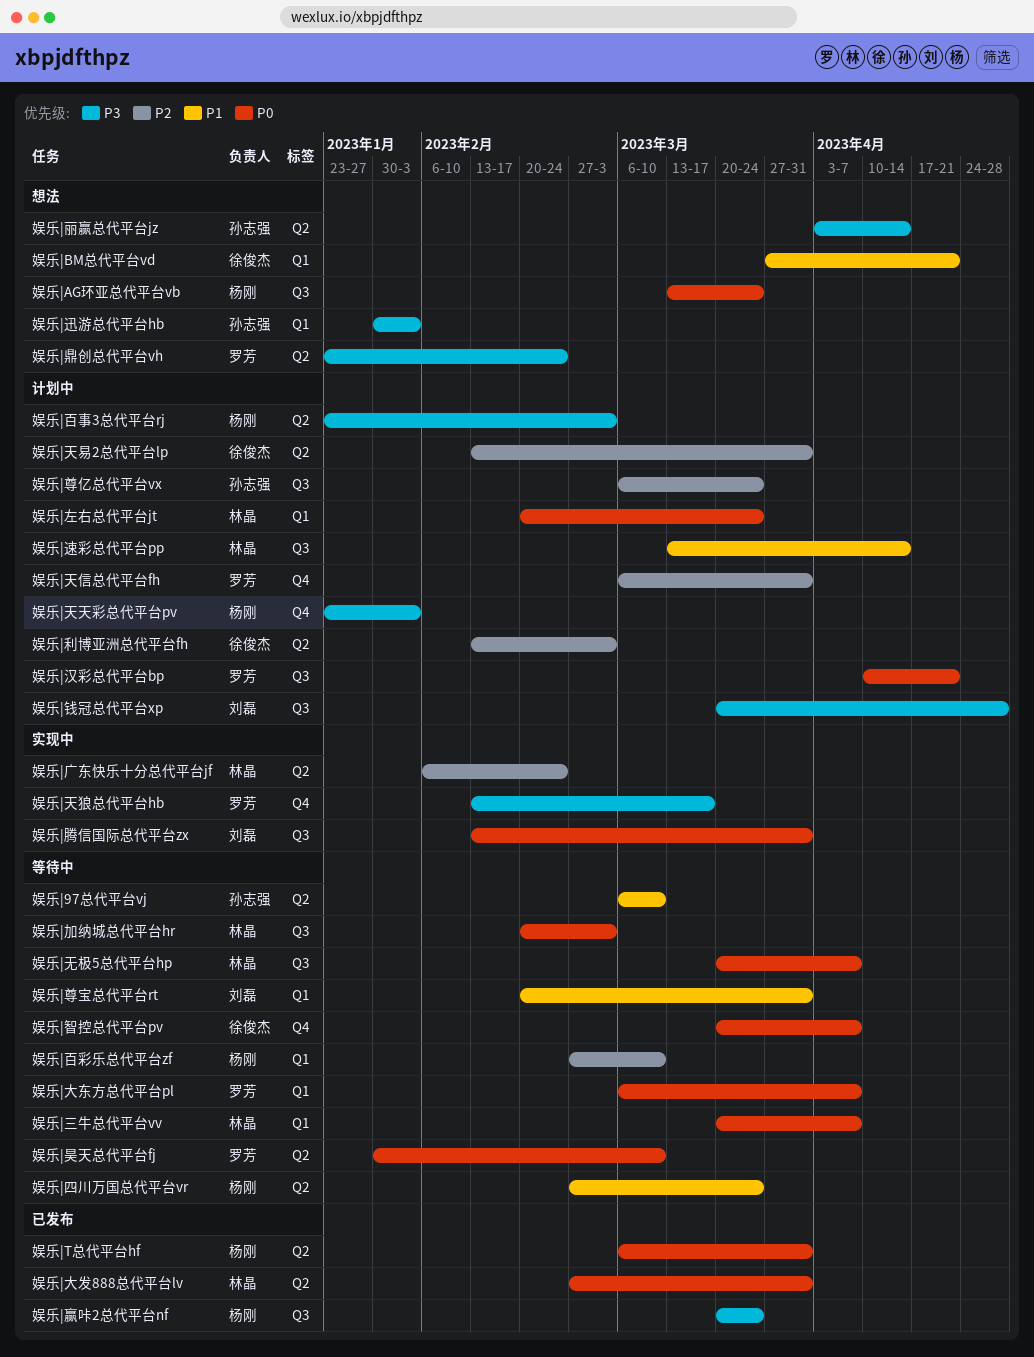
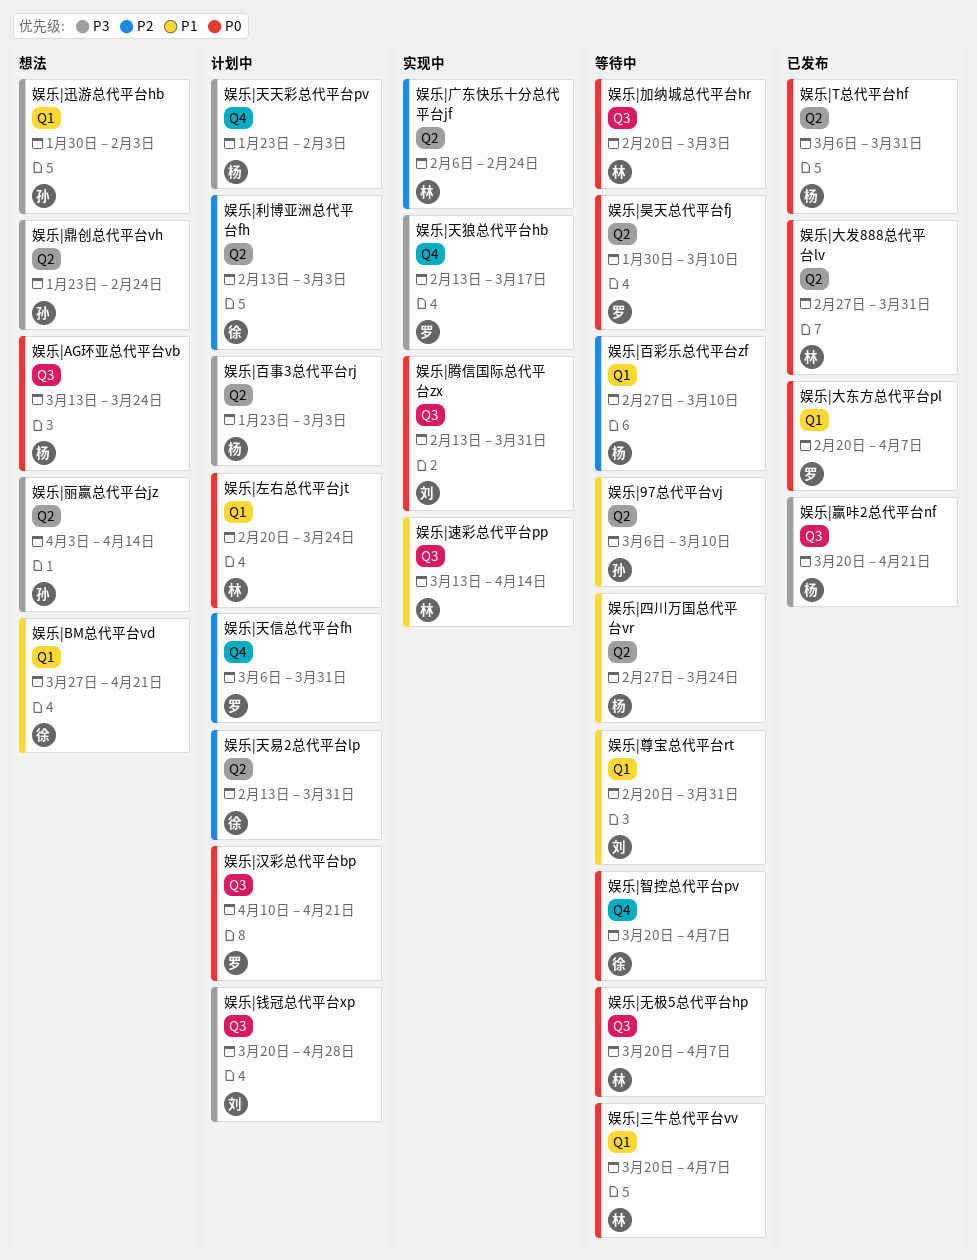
娱乐|大东方总代平台pl, status: 等待中 -> 已发布
娱乐|大东方总代平台pl, start: Mar 6 -> Feb 20
娱乐|尊亿总代平台vx: present -> none
娱乐|赢咔2总代平台nf, due: Mar 24 -> Apr 21
娱乐|速彩总代平台pp, status: 计划中 -> 实现中
娱乐|鼎创总代平台vh, owner: 罗芳 -> 孙志强

